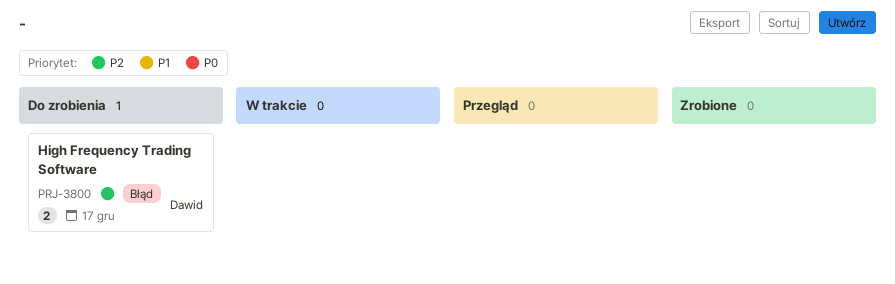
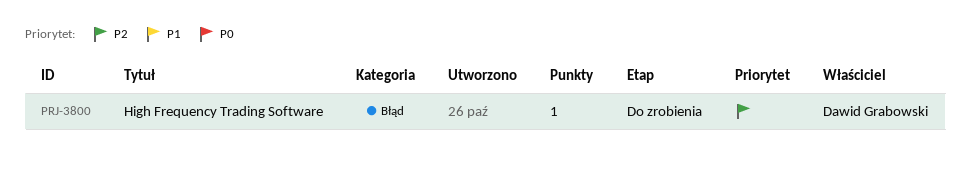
PRJ-3800, estimate: 2 -> 1

